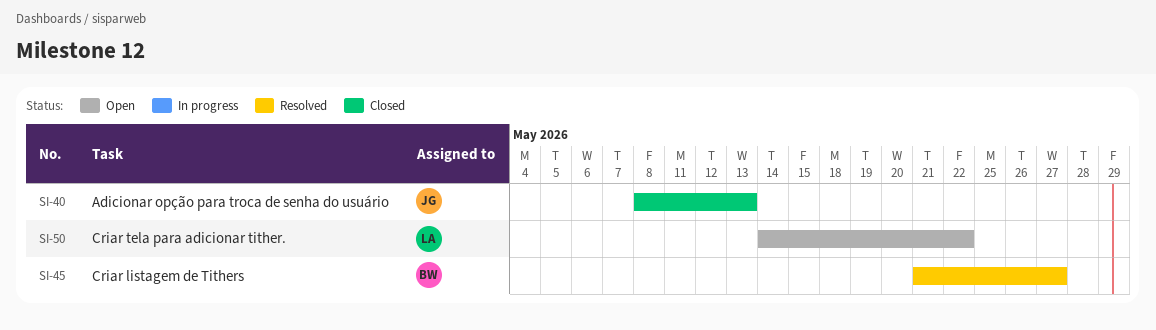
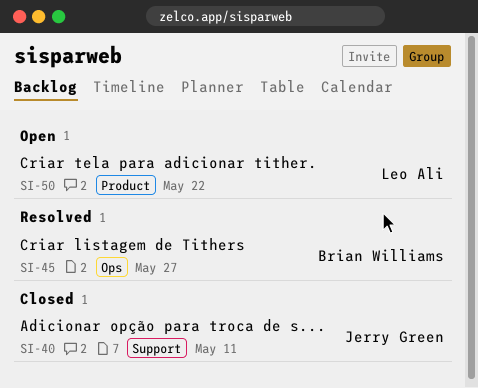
SI-40, due: May 13 -> May 11

